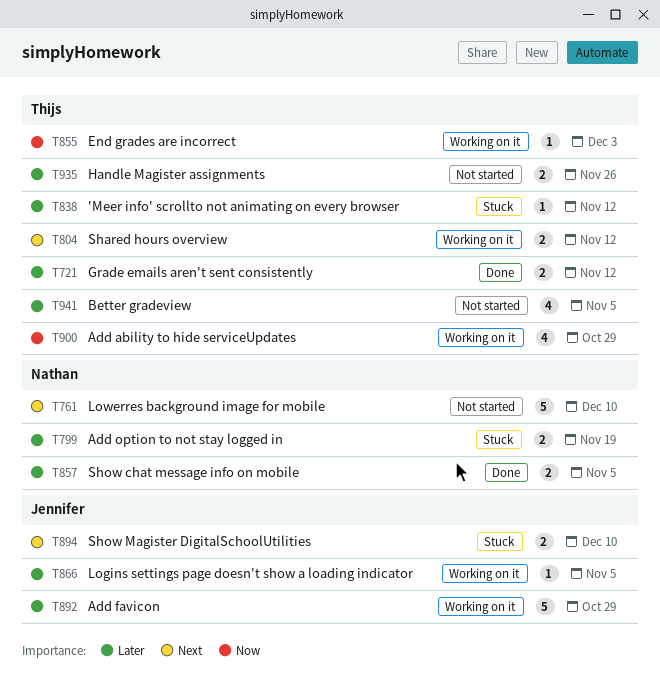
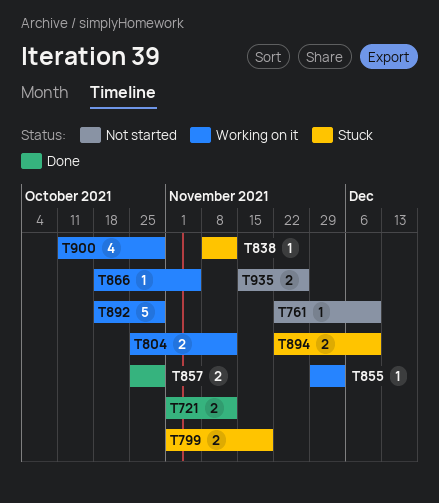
T761, estimate: 5 -> 1
T857, due: Nov 5 -> Oct 29
T941: present -> none

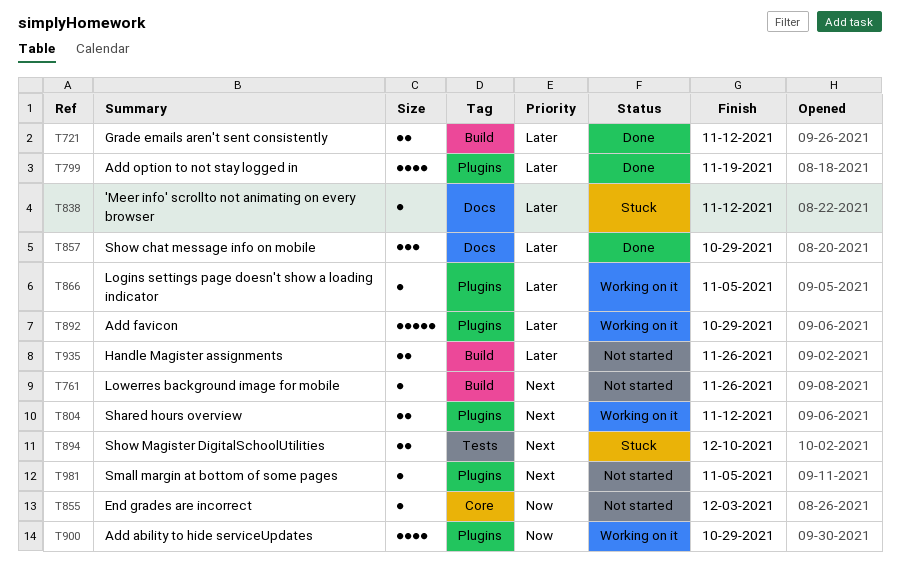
T761, due: Dec 10 -> Nov 26
T799, status: Stuck -> Done
T799, estimate: 2 -> 4
T855, status: Working on it -> Not started
T857, estimate: 2 -> 3
T981: none -> present

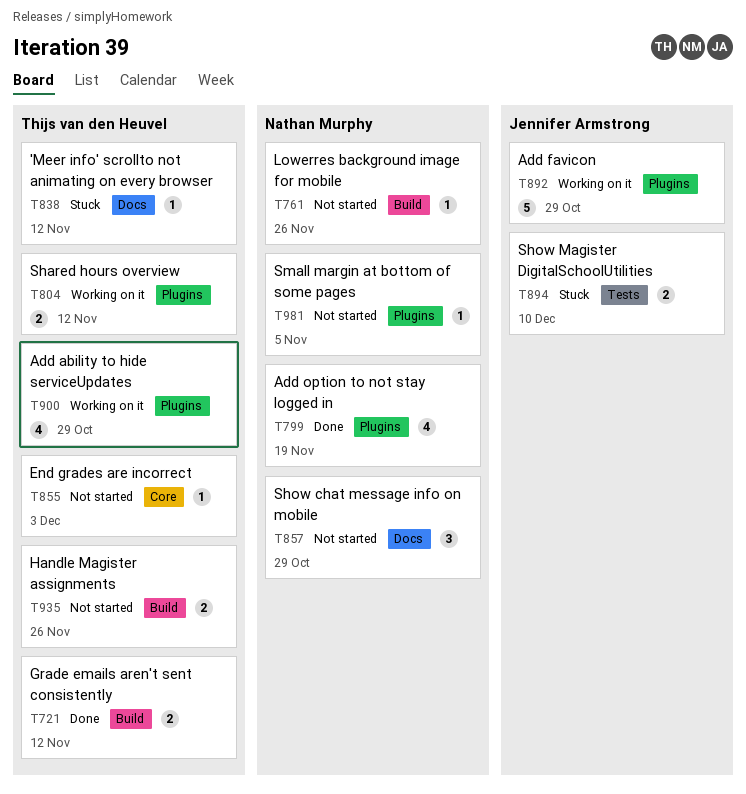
T857, status: Done -> Not started
T866: present -> none

